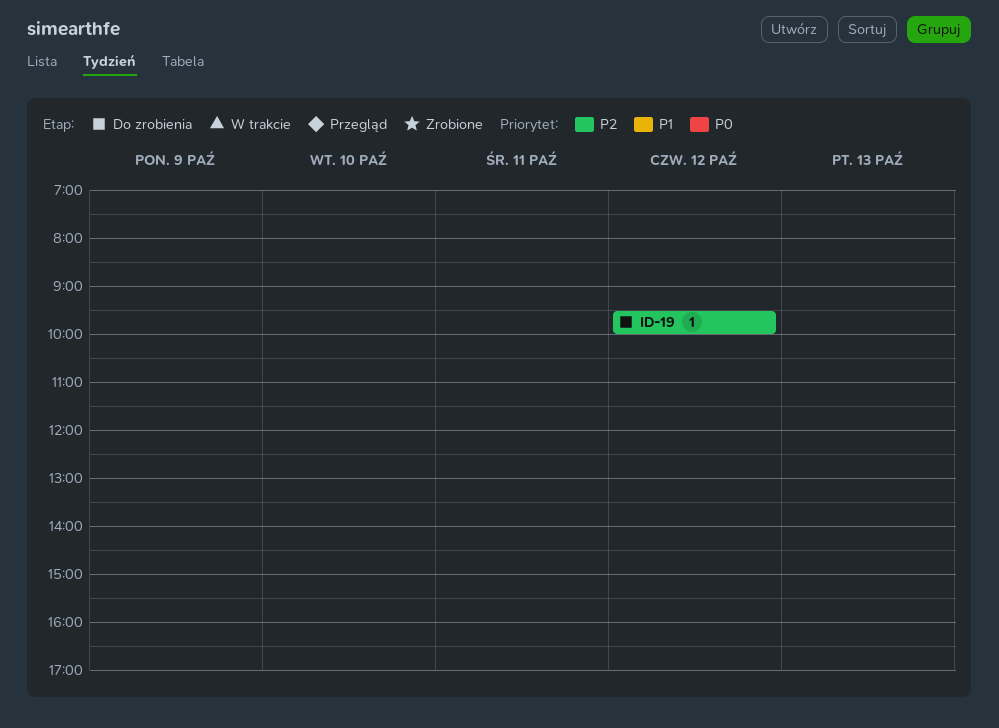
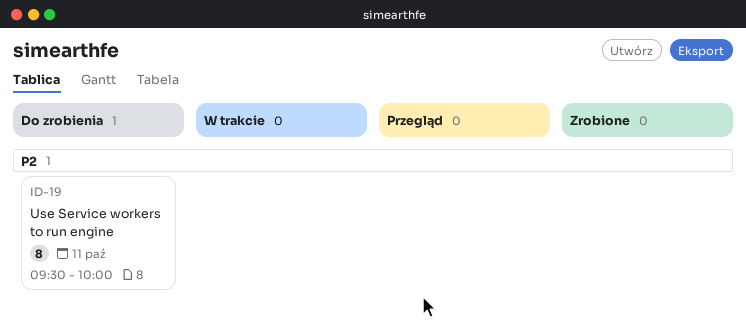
ID-19, estimate: 1 -> 8
ID-19, day: Oct 12 -> Oct 11

